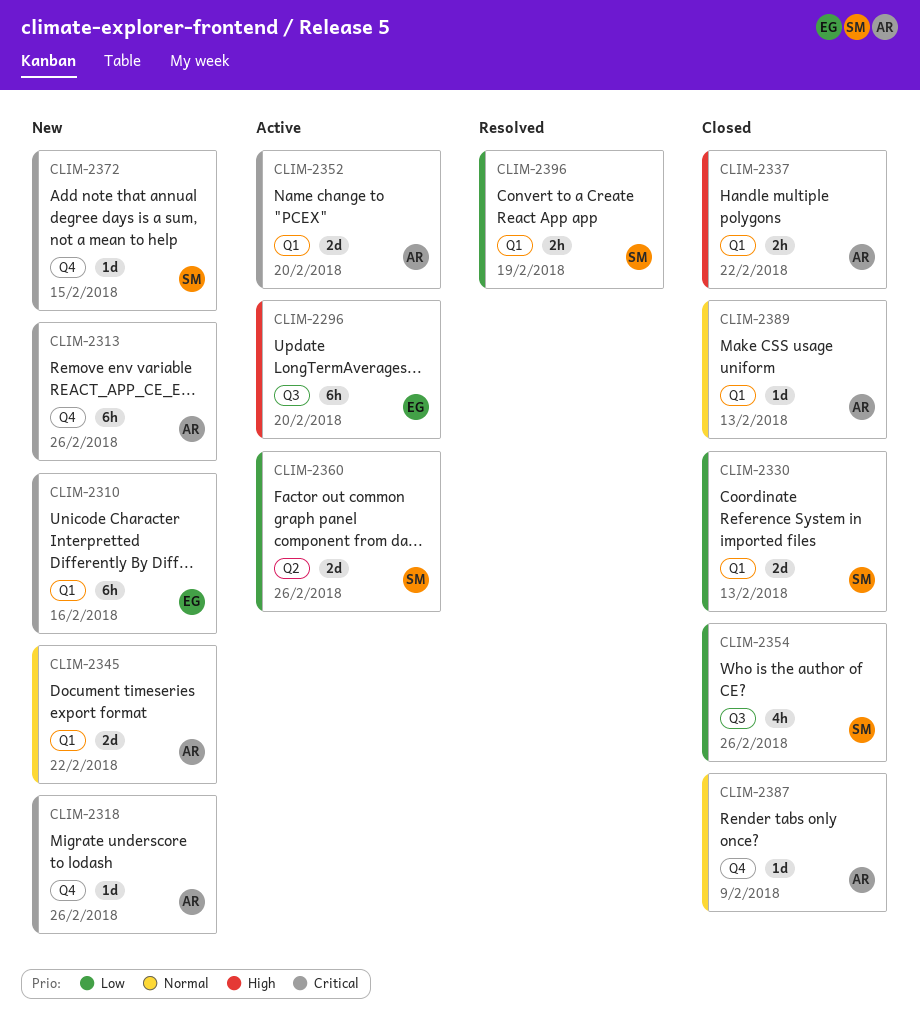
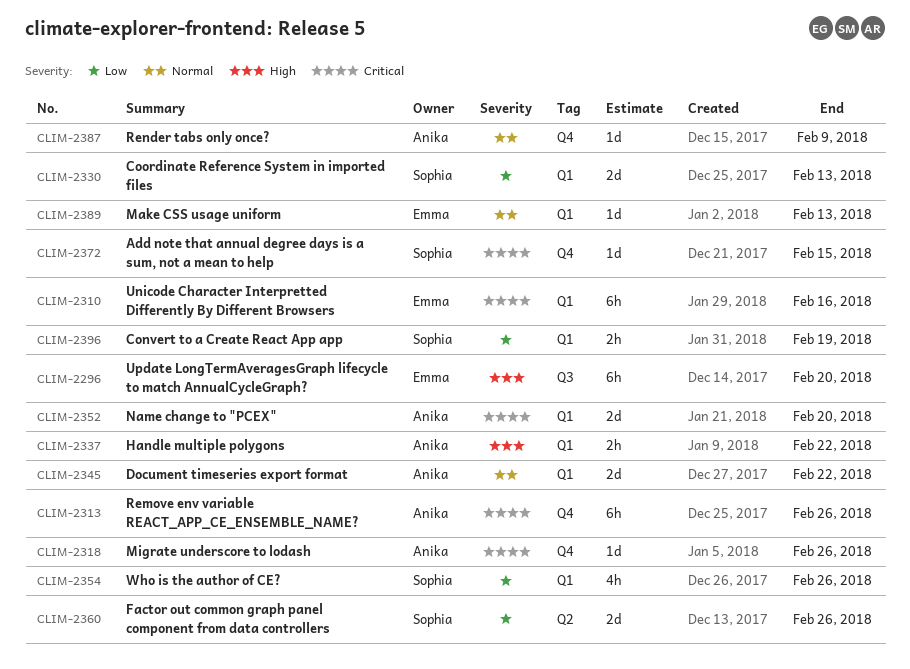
CLIM-2354, label: Q3 -> Q1
CLIM-2389, owner: Anika -> Emma

